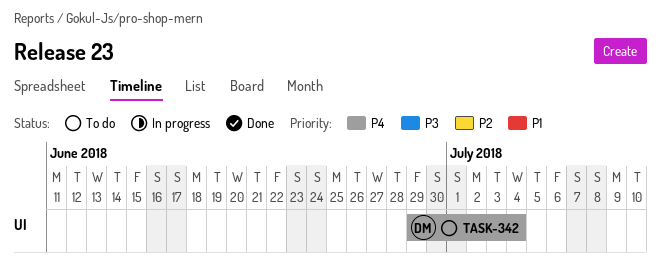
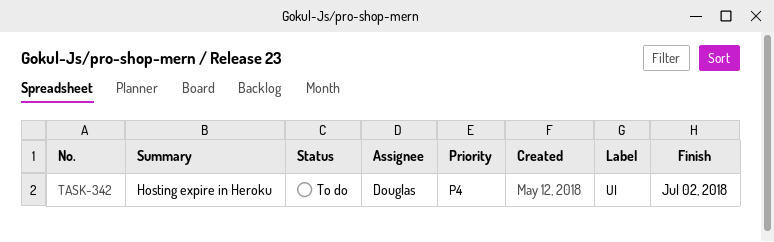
TASK-342, due: Jul 4 -> Jul 2

